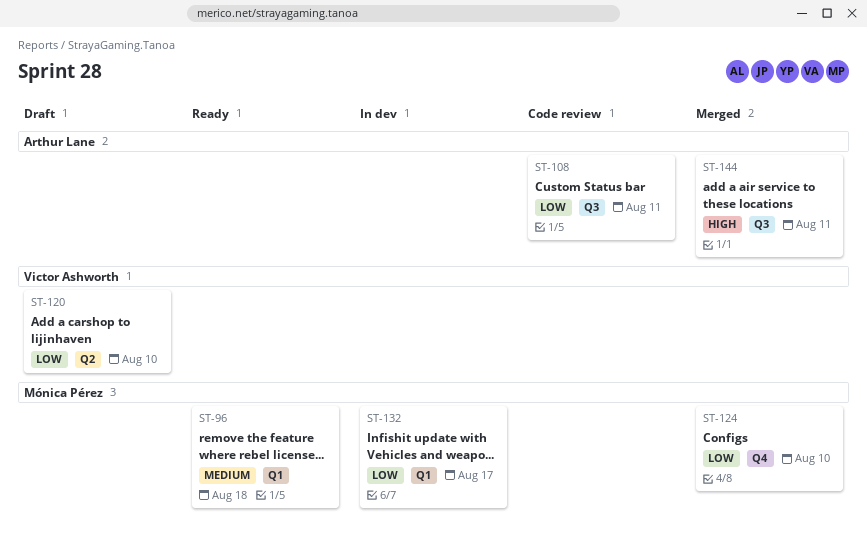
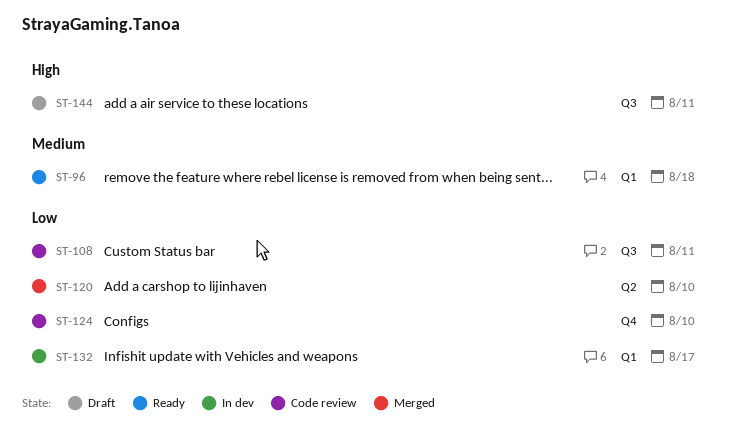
ST-120, status: Draft -> Merged
ST-124, status: Merged -> Code review
ST-144, status: Merged -> Draft

